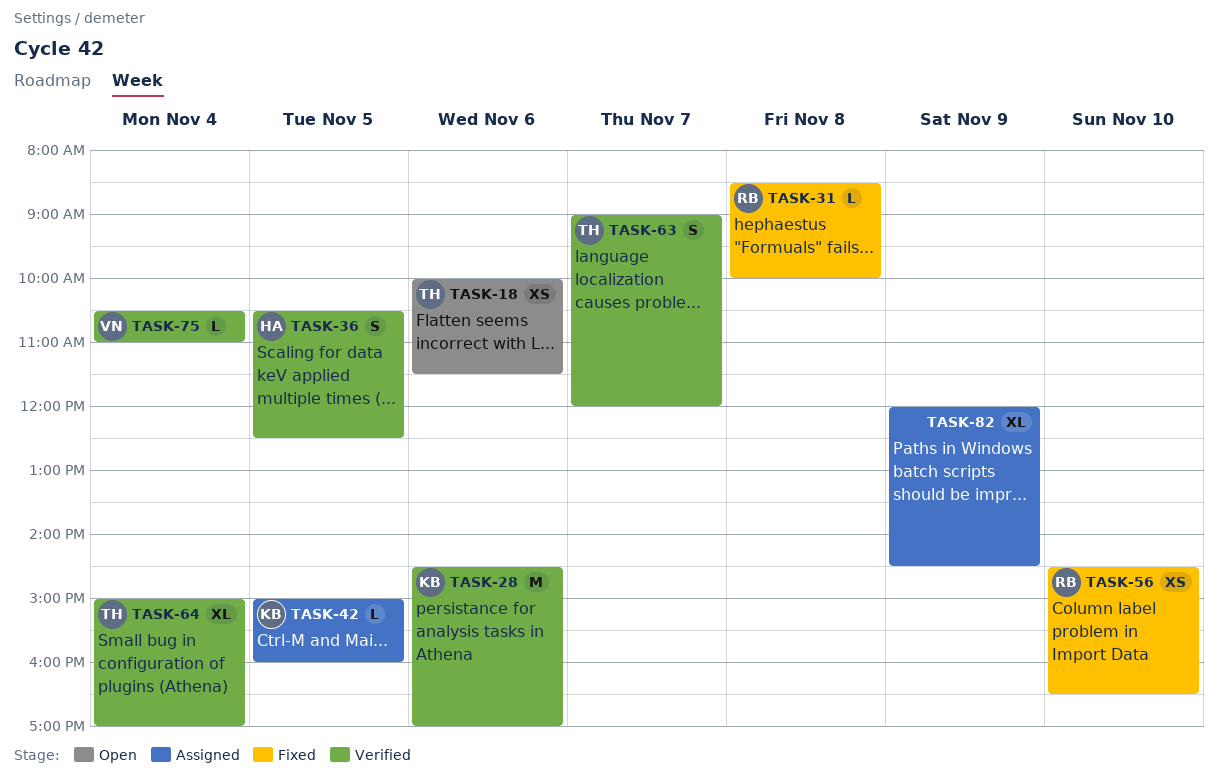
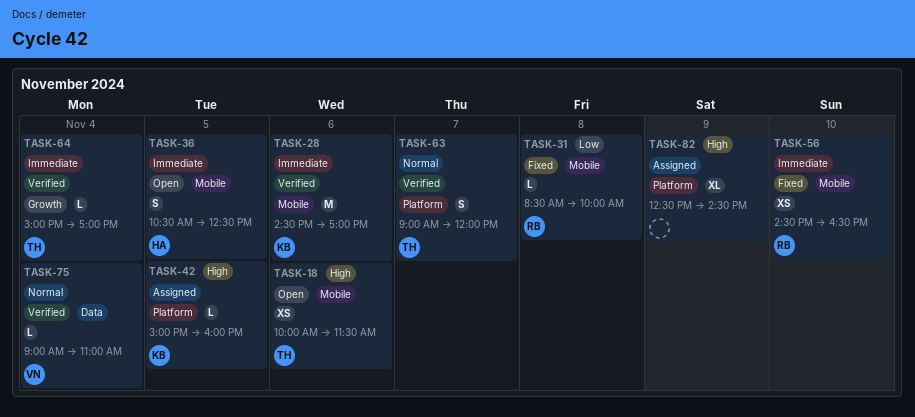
TASK-36, status: Verified -> Open
TASK-64, estimate: XL -> L
TASK-75, begins: 10:30 -> 09:00
TASK-82, begins: 12:00 -> 12:30

